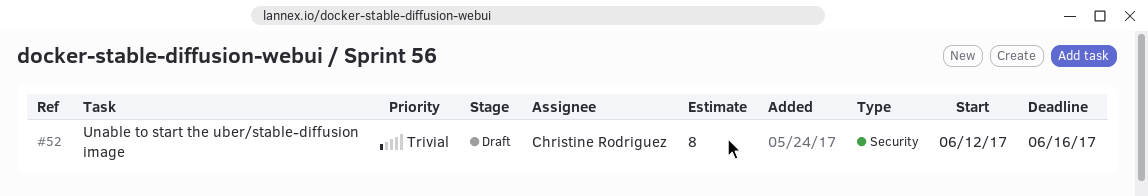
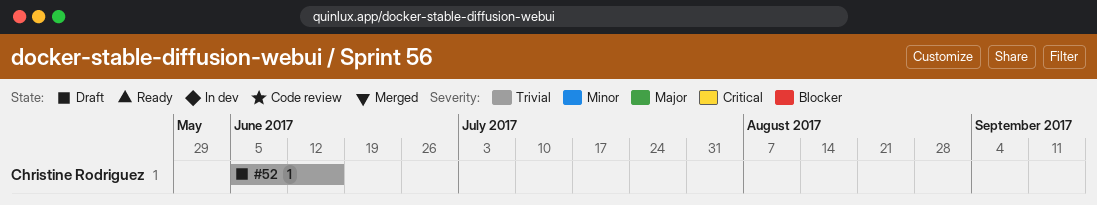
#52, estimate: 8 -> 1
#52, start: Jun 12 -> Jun 5

